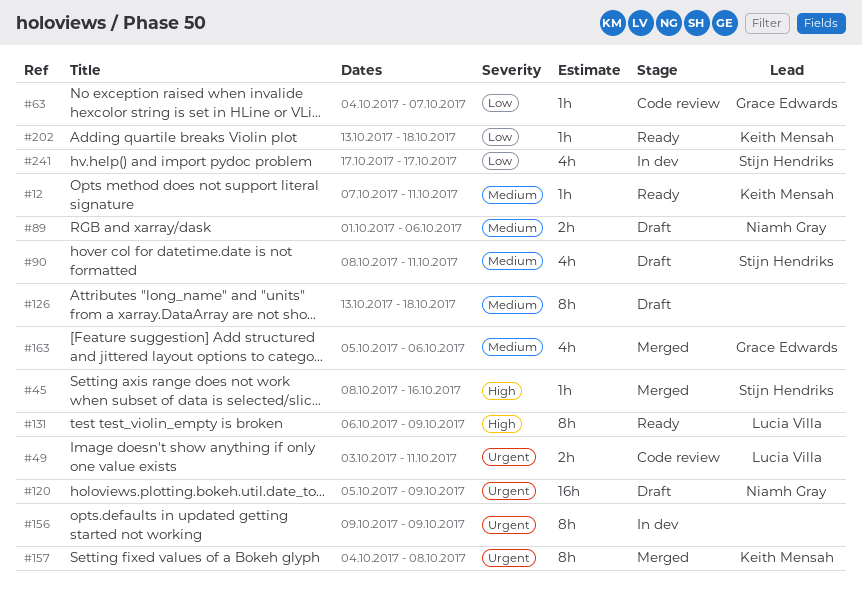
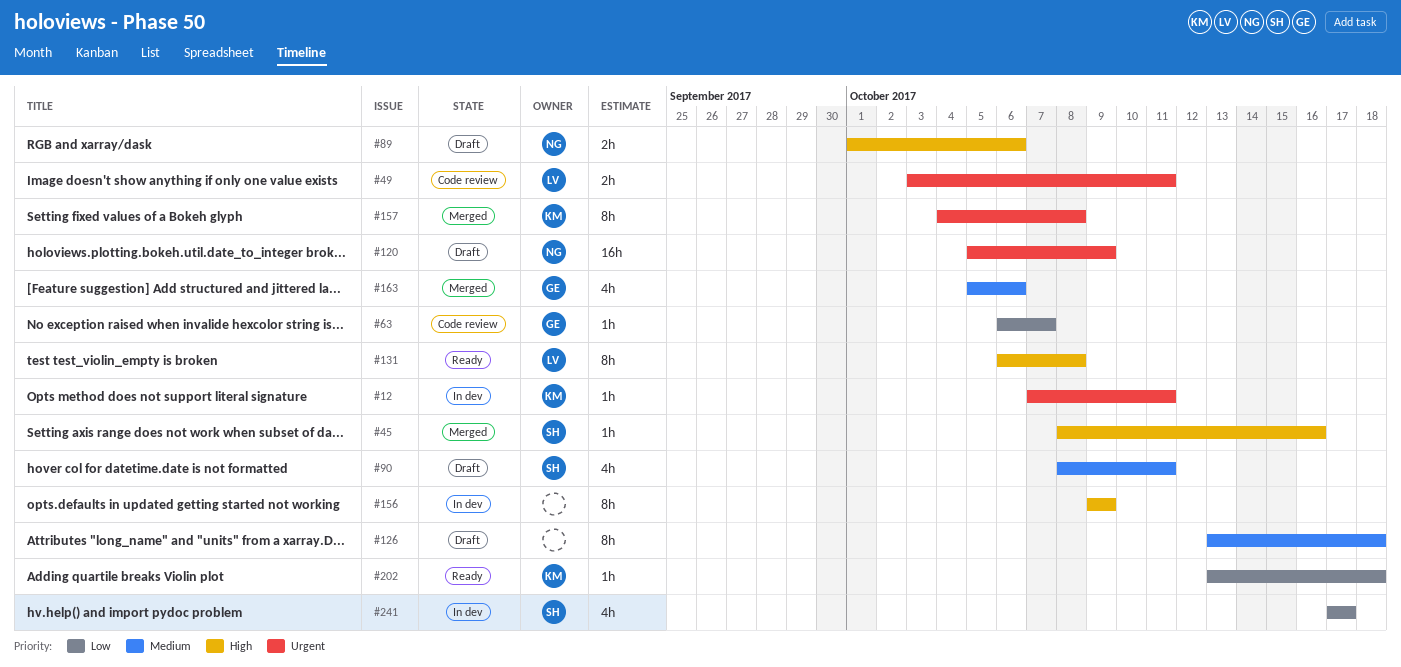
#12, status: Ready -> In dev
#12, priority: Medium -> Urgent
#63, start: Oct 4 -> Oct 6
#89, priority: Medium -> High
#131, due: Oct 9 -> Oct 8
#156, priority: Urgent -> High

